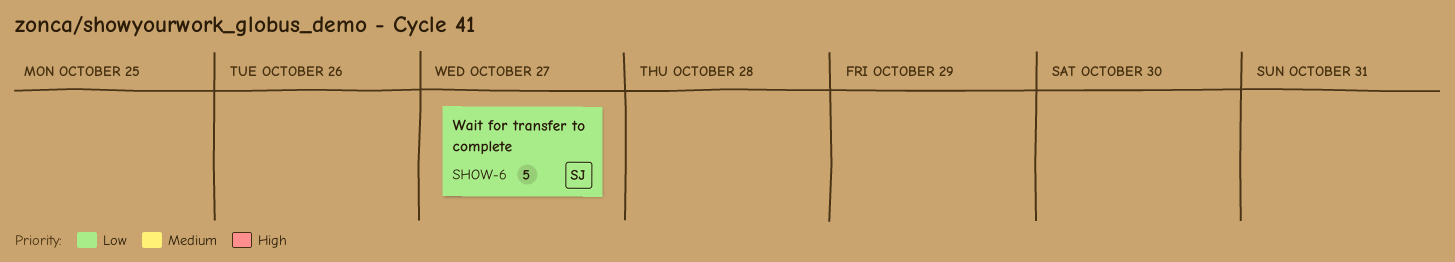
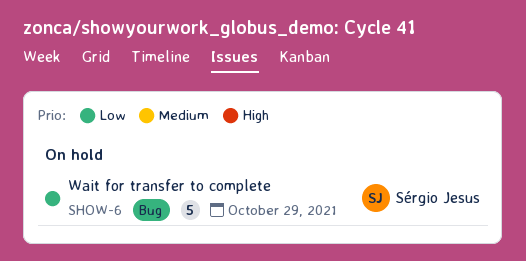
SHOW-6, due: Oct 27 -> Oct 29

